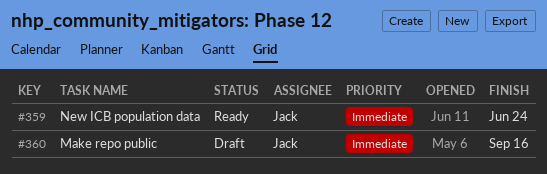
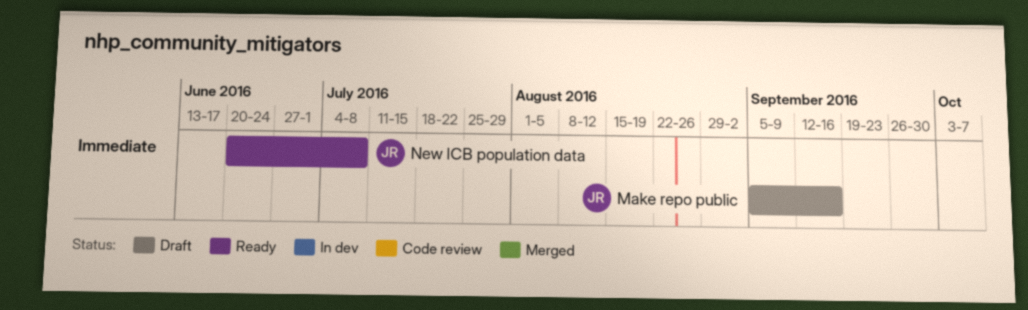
New ICB population data, due: Jun 24 -> Jul 8

